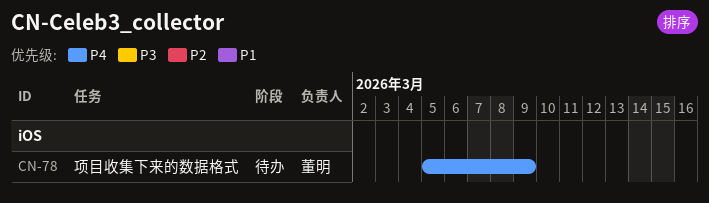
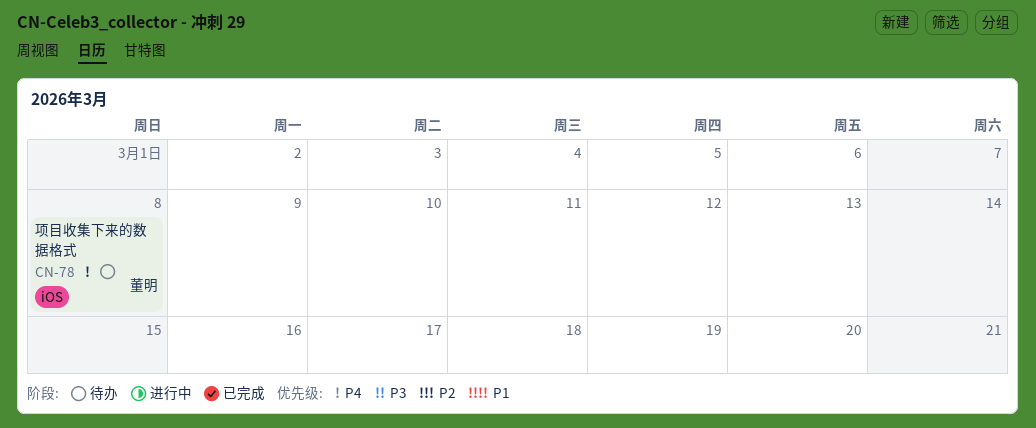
CN-78, due: Mar 9 -> Mar 8

